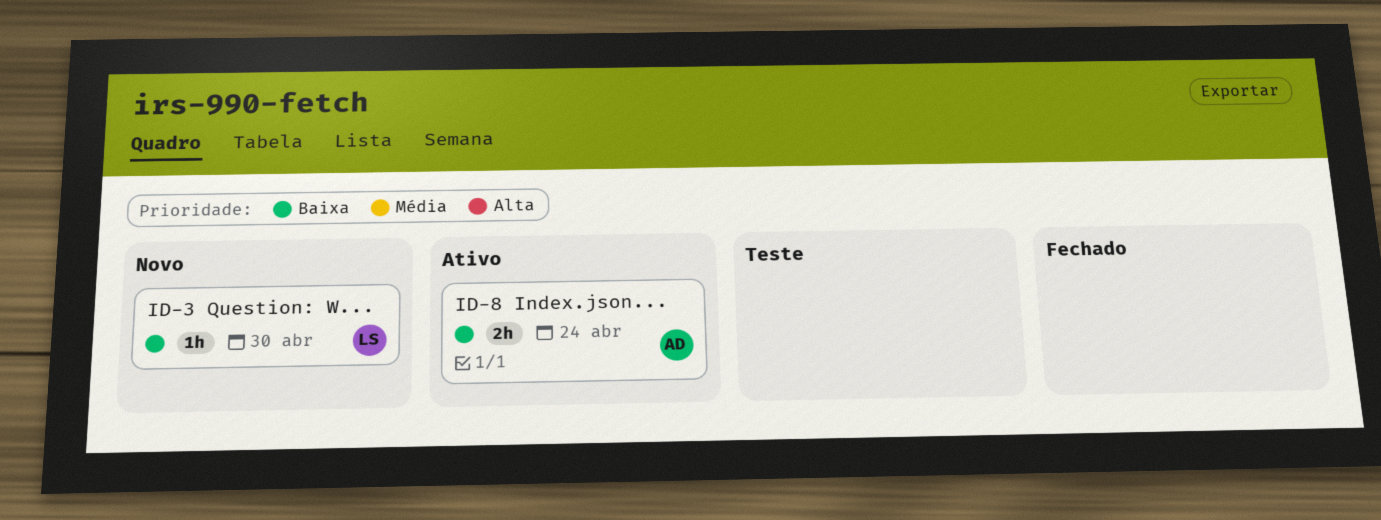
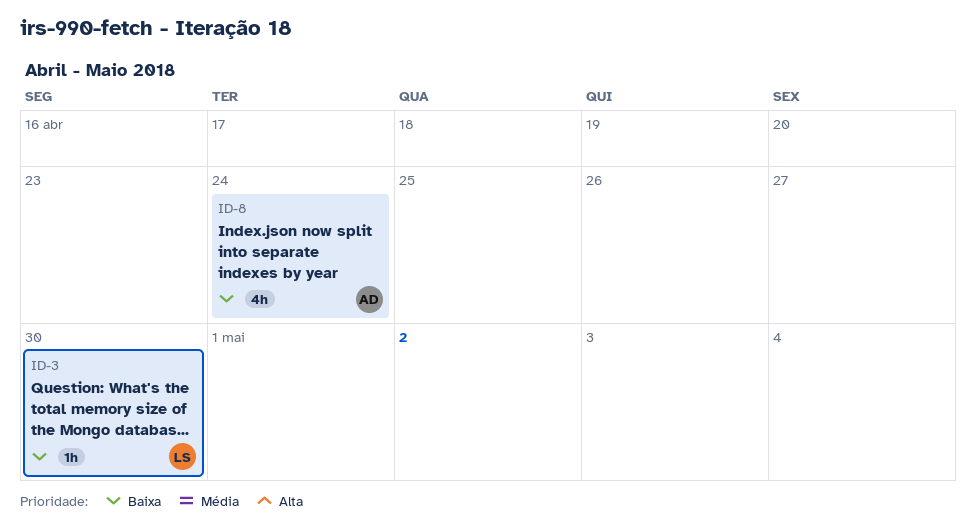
ID-8, estimate: 2h -> 4h

